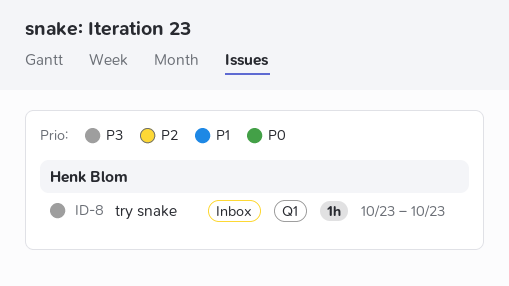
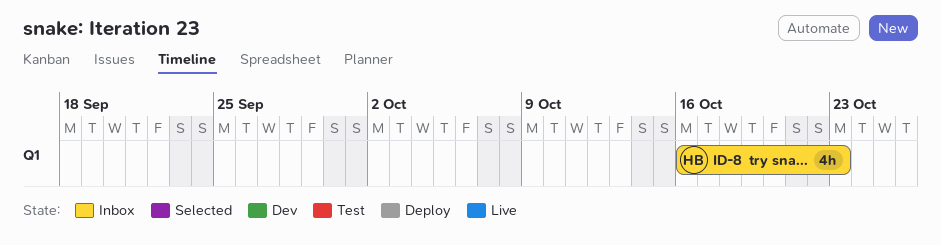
ID-8, estimate: 1h -> 4h
ID-8, start: Oct 23 -> Oct 16

